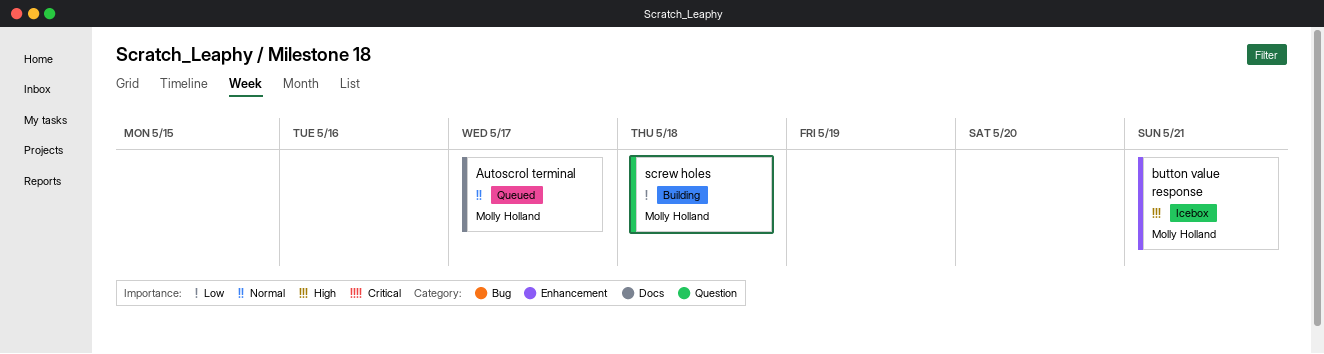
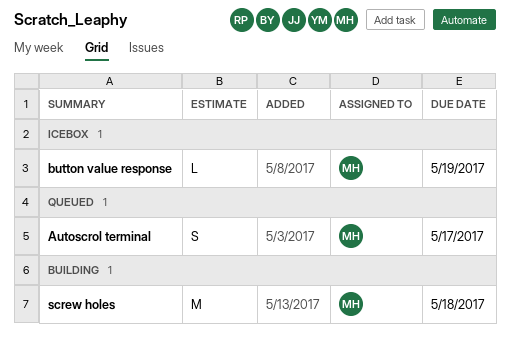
button value response, due: May 21 -> May 19

